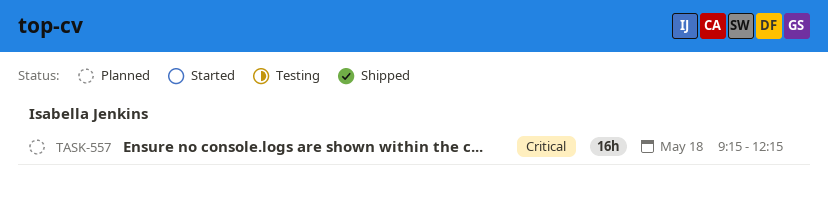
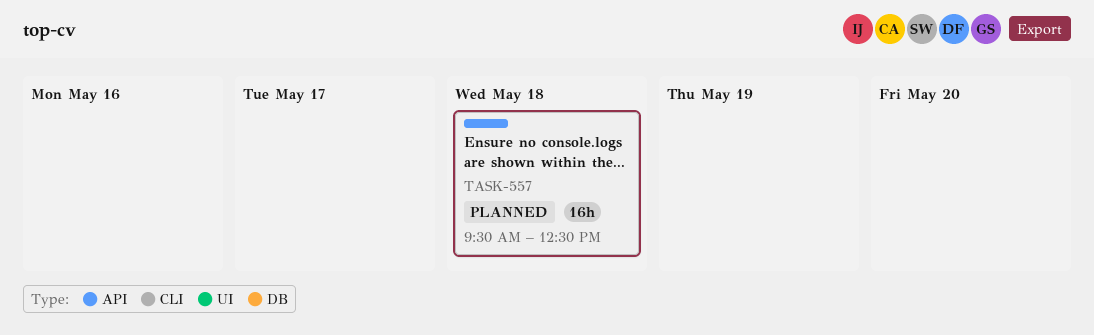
TASK-557, begins: 09:15 -> 09:30
TASK-557, ends: 12:15 -> 12:30

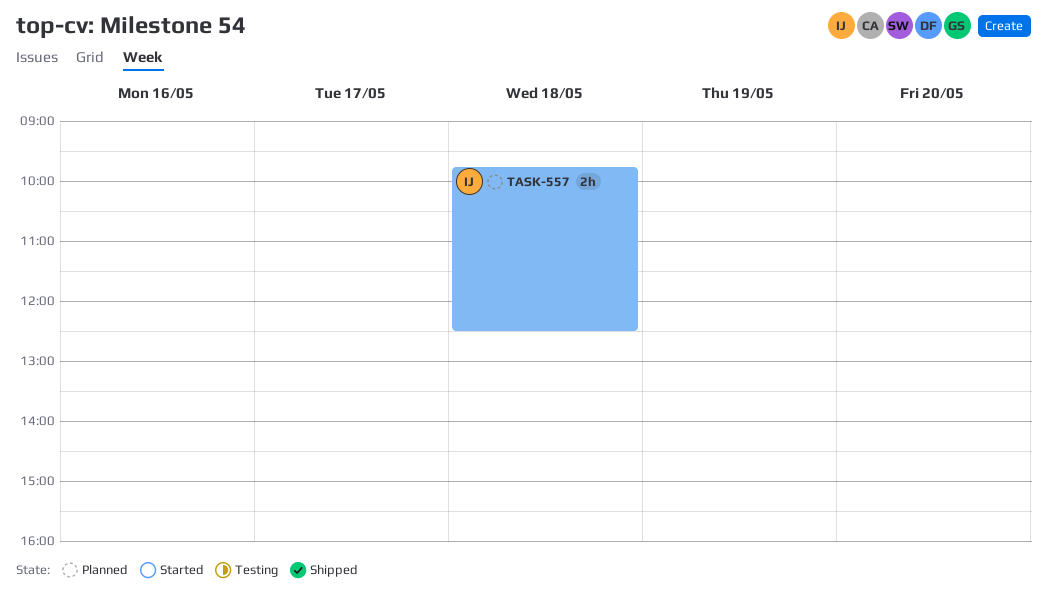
TASK-557, estimate: 16h -> 2h
TASK-557, begins: 09:30 -> 09:45

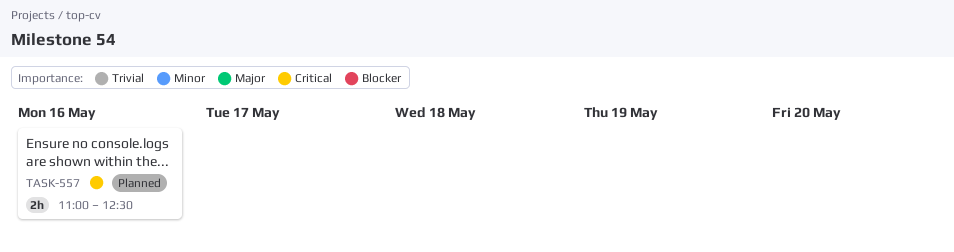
TASK-557, day: May 18 -> May 16
TASK-557, begins: 09:45 -> 11:00

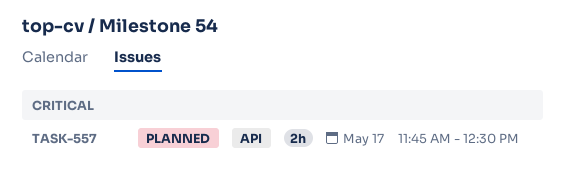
TASK-557, day: May 16 -> May 17
TASK-557, begins: 11:00 -> 11:45

